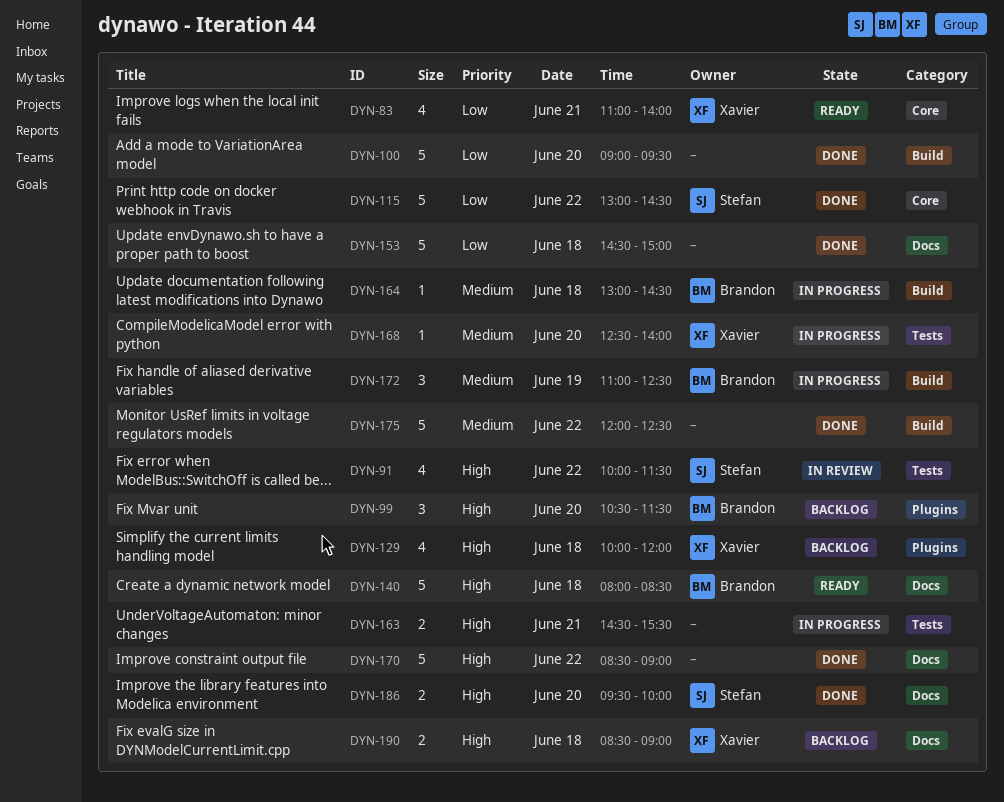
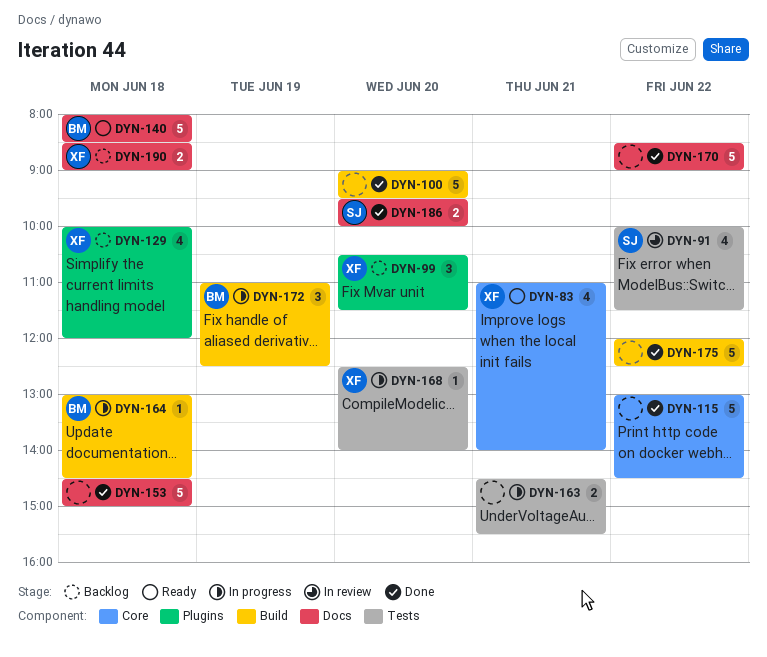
DYN-99, owner: Brandon -> Xavier
DYN-115, owner: Stefan -> none

